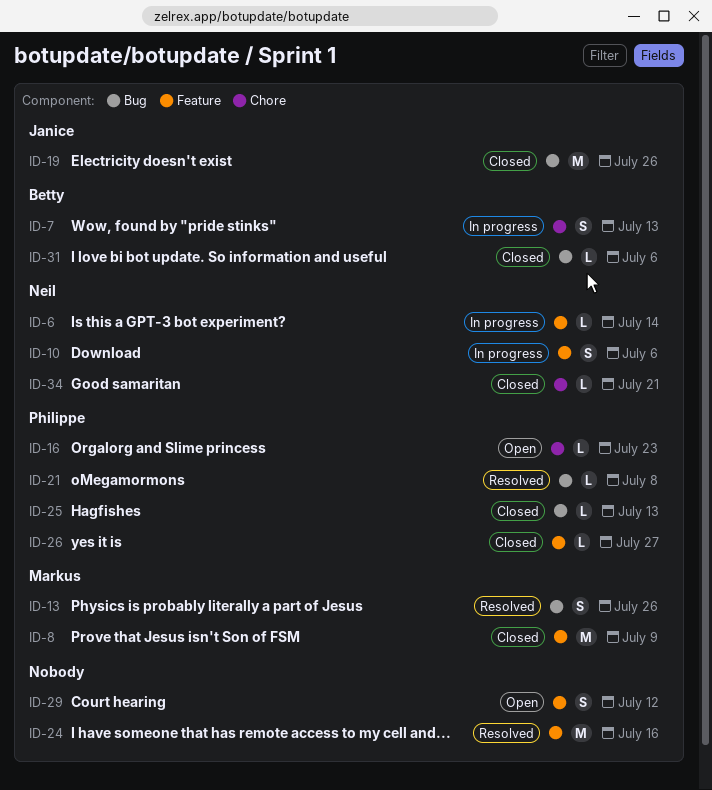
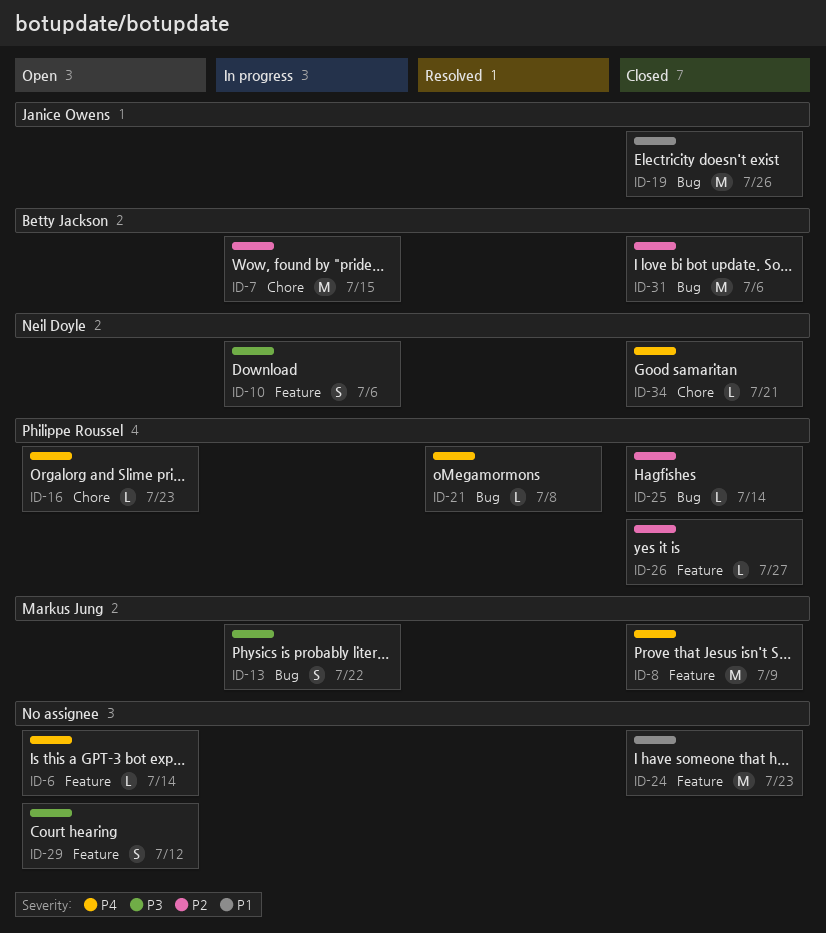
ID-6, status: In progress -> Open
ID-6, owner: Neil Doyle -> none
ID-7, estimate: S -> M
ID-7, due: Jul 13 -> Jul 15
ID-13, status: Resolved -> In progress
ID-13, due: Jul 26 -> Jul 22
ID-24, status: Resolved -> Closed
ID-24, due: Jul 16 -> Jul 23
ID-25, due: Jul 13 -> Jul 14
ID-31, estimate: L -> M

